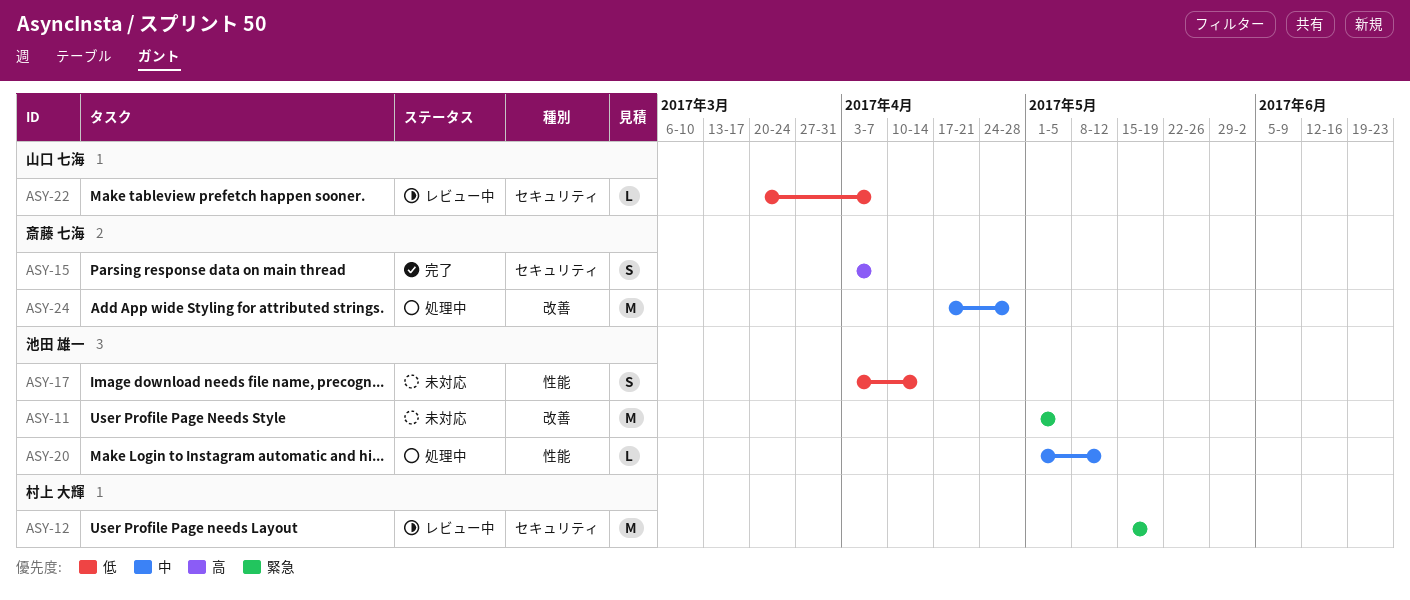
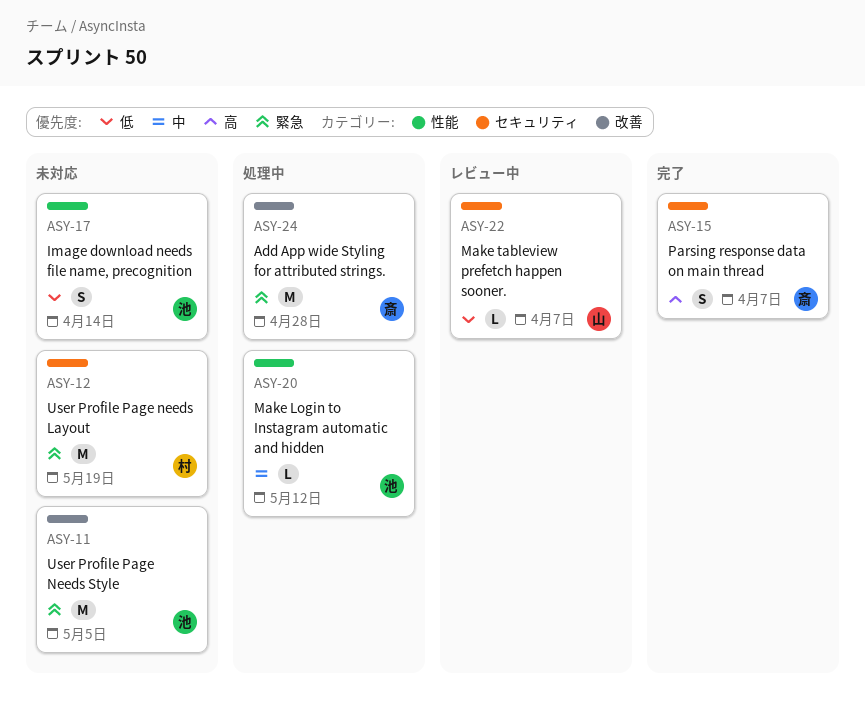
ASY-12, status: レビュー中 -> 未対応
ASY-24, priority: 中 -> 緊急

